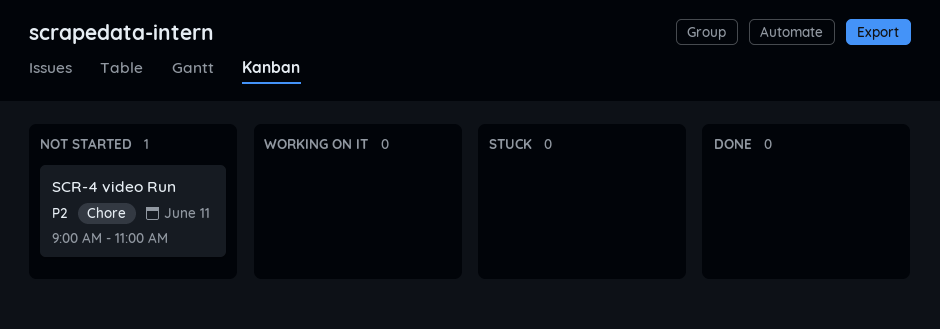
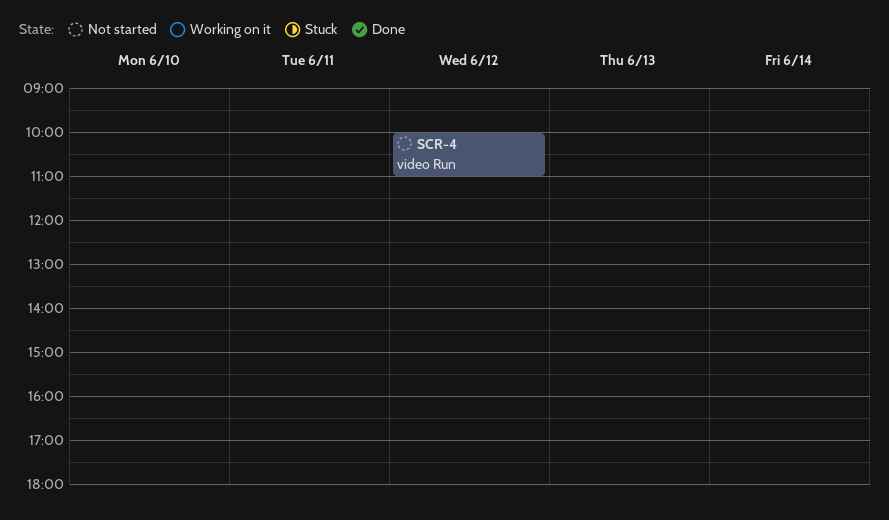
SCR-4, day: Jun 11 -> Jun 12
SCR-4, begins: 09:00 -> 10:00

